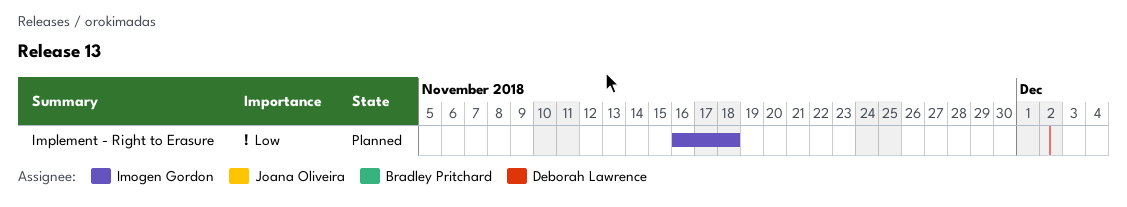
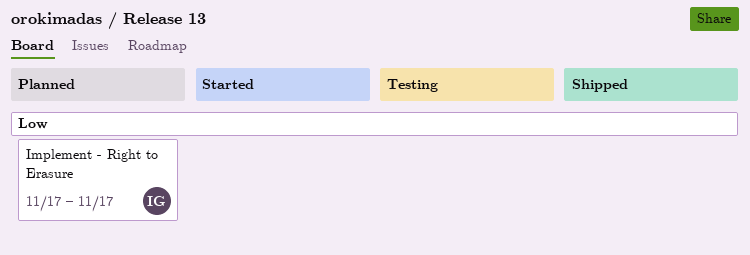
Implement - Right to Erasure, start: Nov 16 -> Nov 17
Implement - Right to Erasure, due: Nov 18 -> Nov 17

